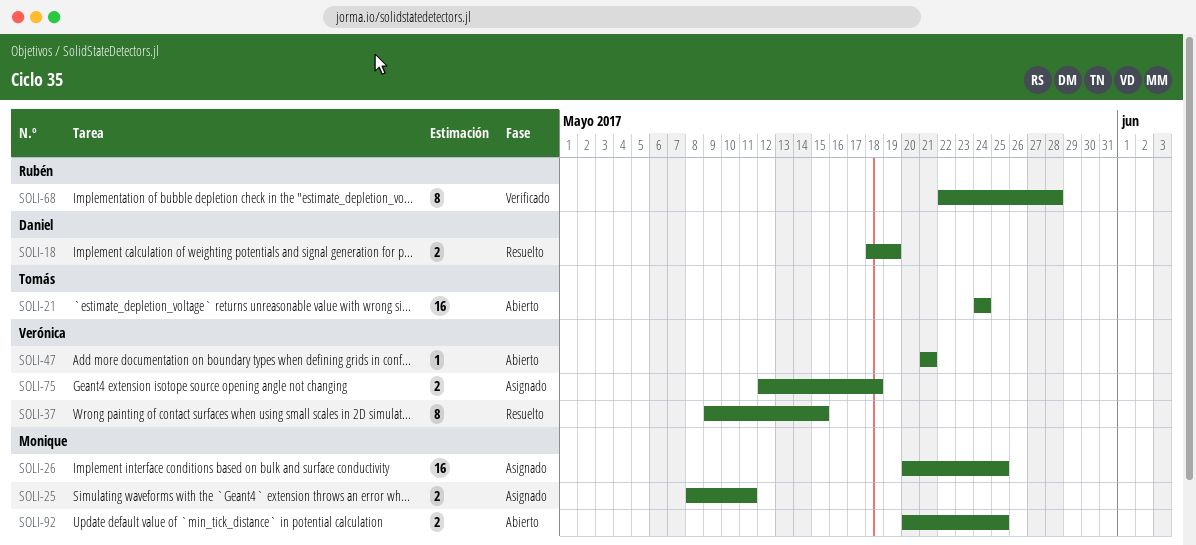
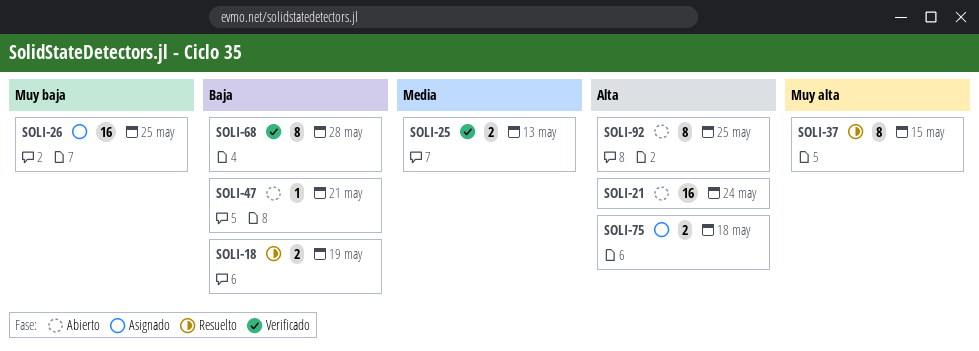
SOLI-25, status: Asignado -> Verificado
SOLI-25, due: May 11 -> May 13
SOLI-92, estimate: 2 -> 8

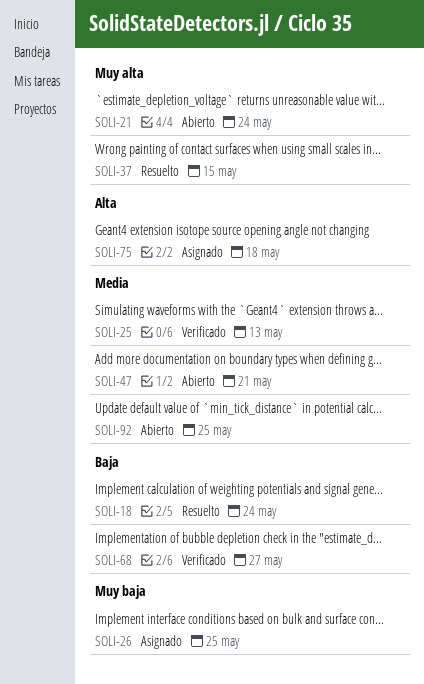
SOLI-18, due: May 19 -> May 24
SOLI-21, priority: Alta -> Muy alta
SOLI-47, priority: Baja -> Media
SOLI-68, due: May 28 -> May 27
SOLI-92, priority: Alta -> Media

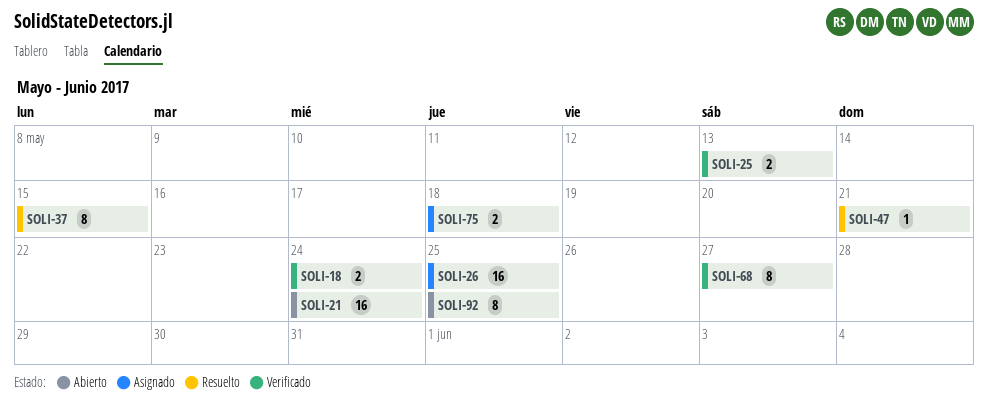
SOLI-18, status: Resuelto -> Verificado
SOLI-47, status: Abierto -> Resuelto

